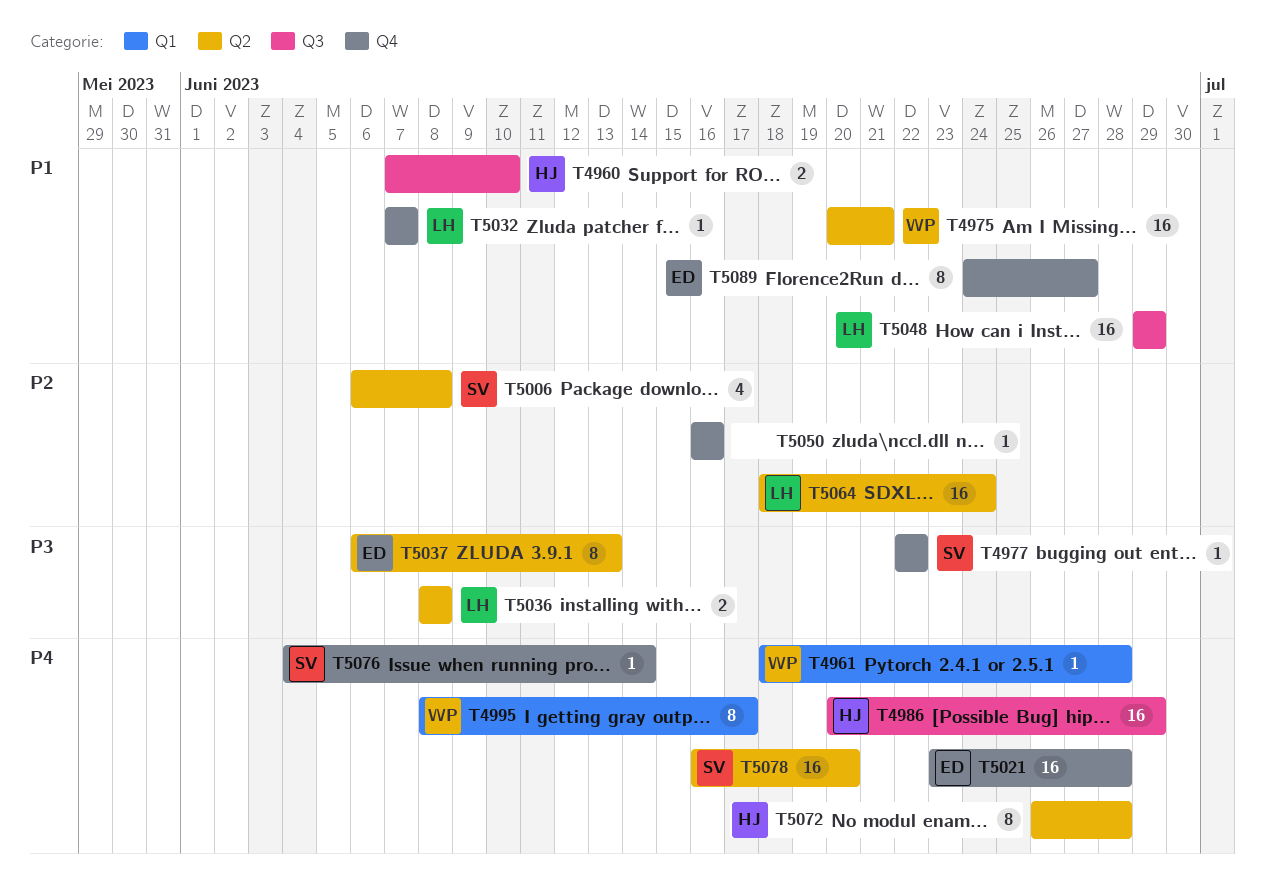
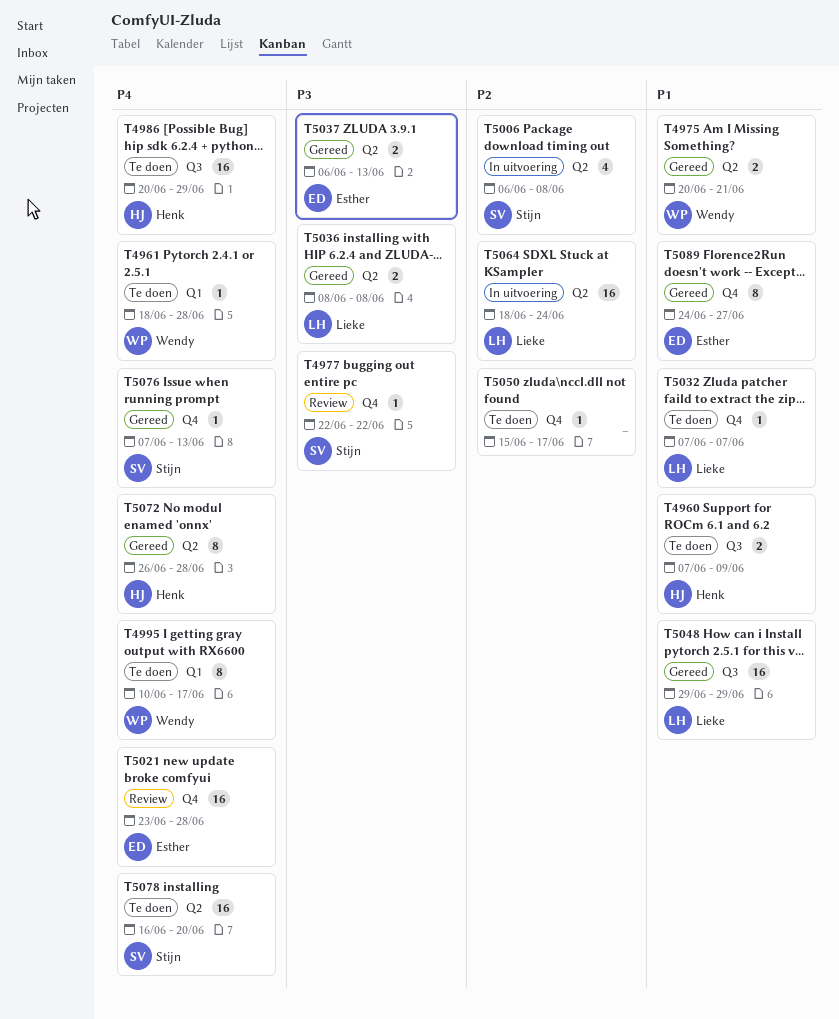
T4960, due: Jun 10 -> Jun 9
T4975, estimate: 16 -> 2
T4995, start: Jun 8 -> Jun 10
T5037, estimate: 8 -> 2
T5050, start: Jun 16 -> Jun 15
T5050, due: Jun 16 -> Jun 17
T5076, start: Jun 4 -> Jun 7
T5076, due: Jun 14 -> Jun 13

